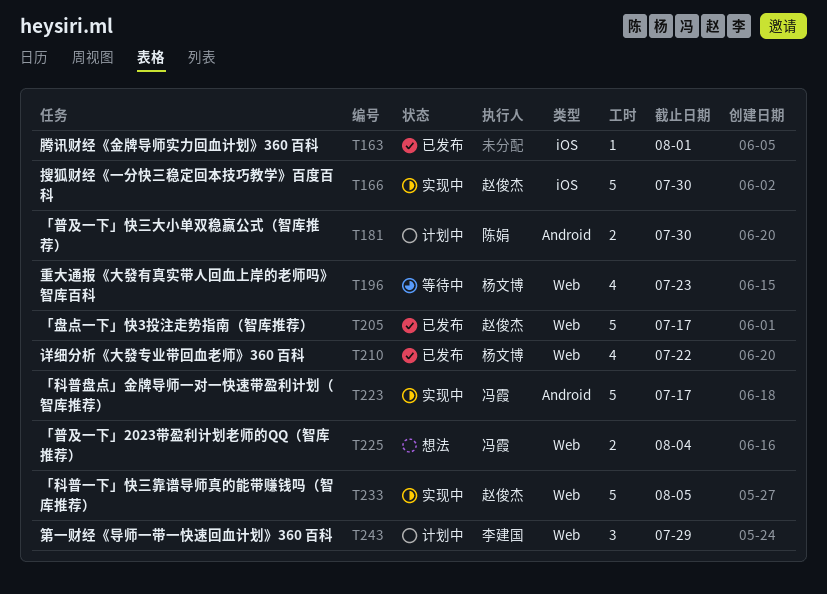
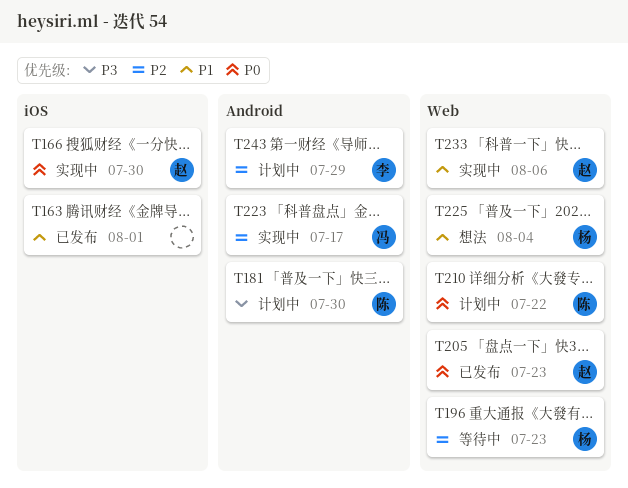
T205, due: Jul 17 -> Jul 23
T210, status: 已发布 -> 计划中
T210, owner: 杨文博 -> 陈娟
T225, owner: 冯霞 -> 杨文博
T233, due: Aug 5 -> Aug 6
T243, label: Web -> Android

